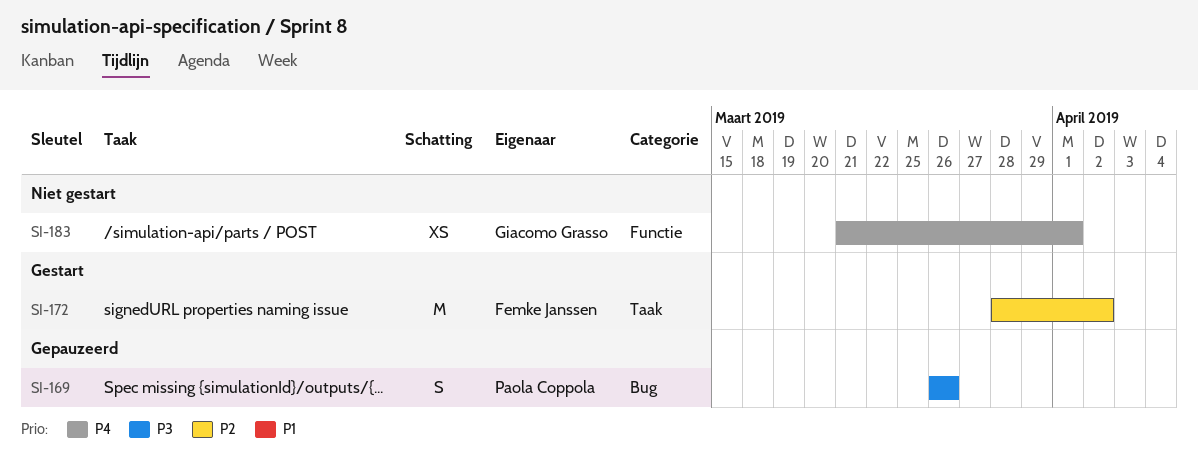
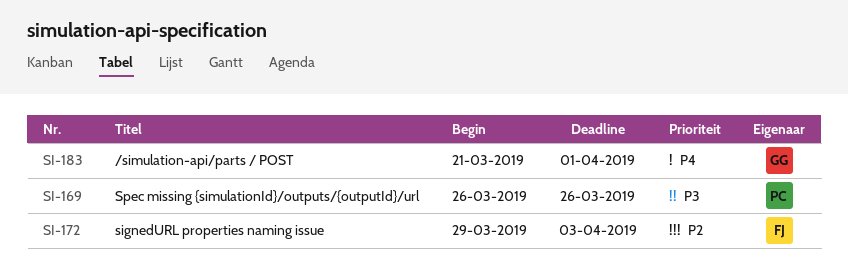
SI-172, start: Mar 28 -> Mar 29
SI-172, due: Apr 2 -> Apr 3

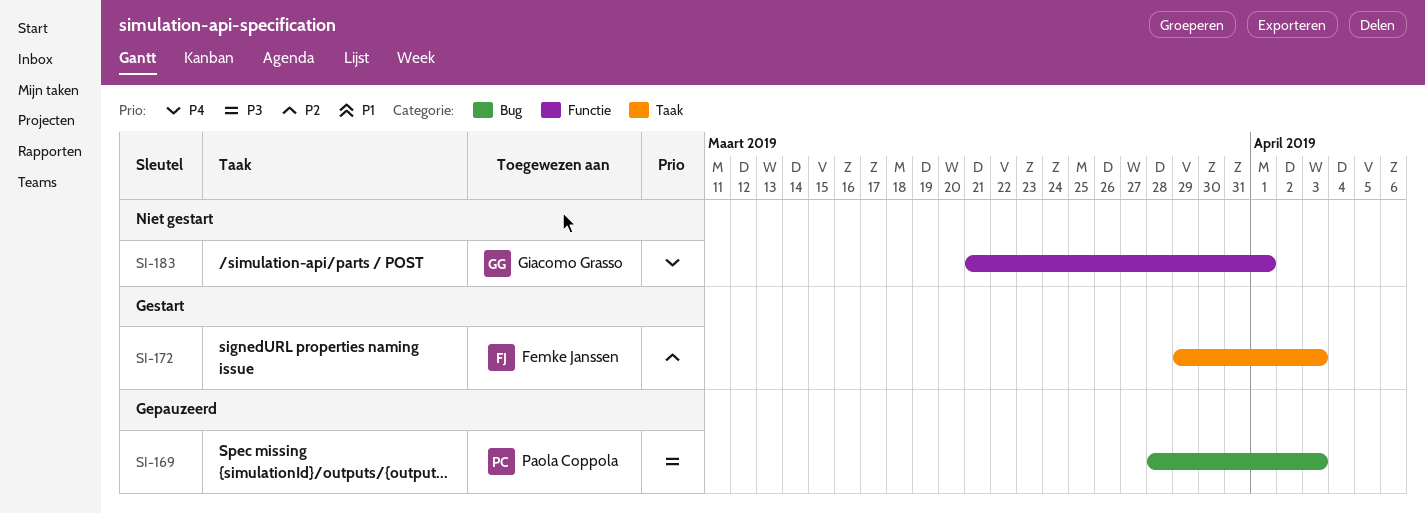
SI-169, start: Mar 26 -> Mar 28
SI-169, due: Mar 26 -> Apr 3

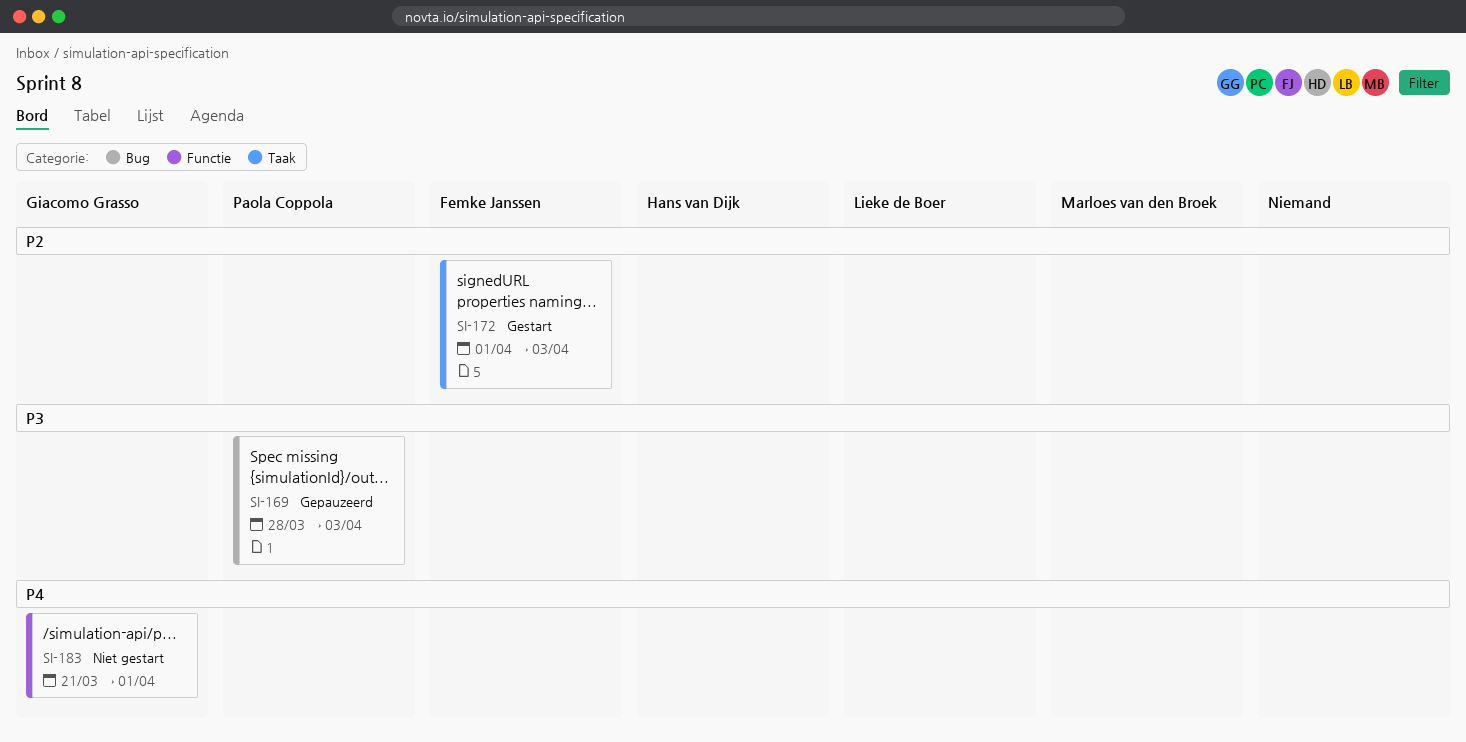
SI-172, start: Mar 29 -> Apr 1

